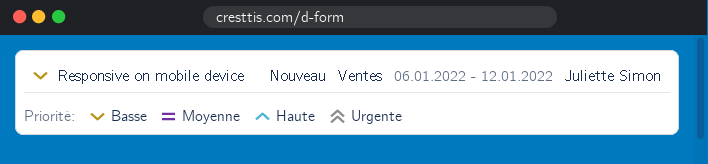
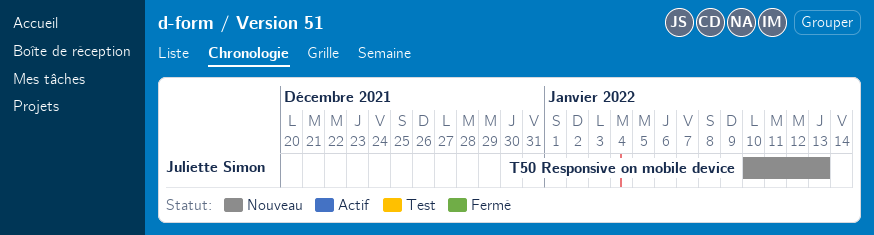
Responsive on mobile device, start: Jan 6 -> Jan 10
Responsive on mobile device, due: Jan 12 -> Jan 13

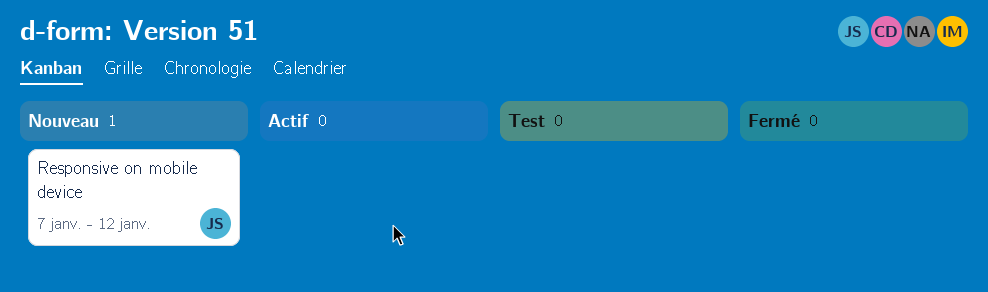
Responsive on mobile device, start: Jan 10 -> Jan 7
Responsive on mobile device, due: Jan 13 -> Jan 12

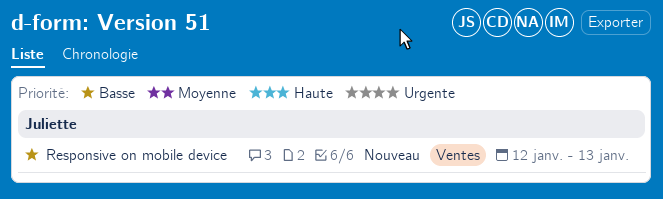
Responsive on mobile device, start: Jan 7 -> Jan 12
Responsive on mobile device, due: Jan 12 -> Jan 13

